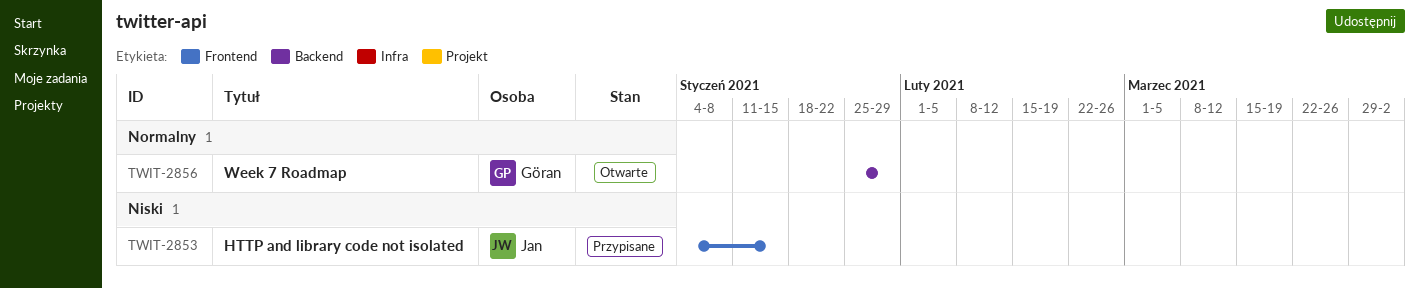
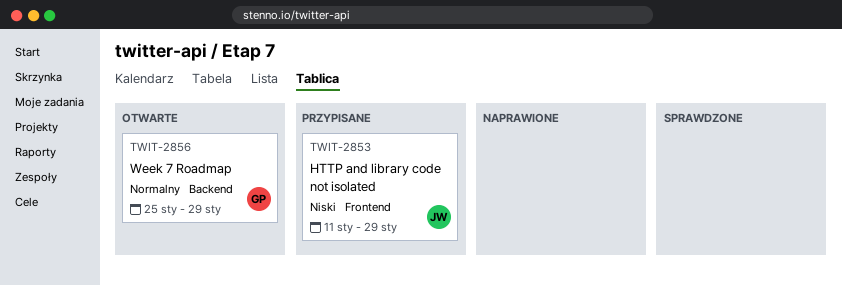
TWIT-2853, start: Jan 4 -> Jan 11
TWIT-2853, due: Jan 15 -> Jan 29

